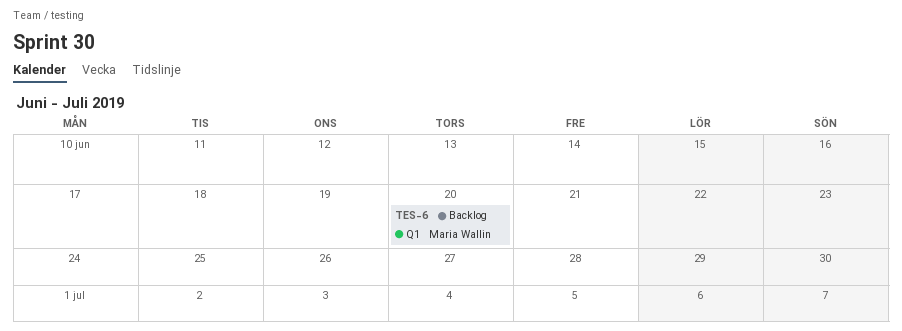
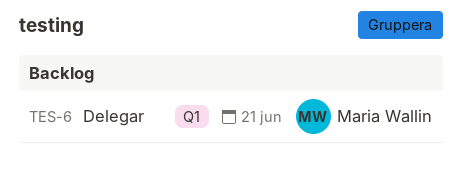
TES-6, due: Jun 20 -> Jun 21

